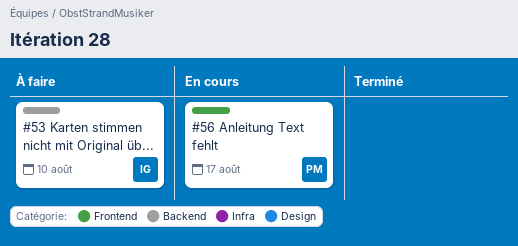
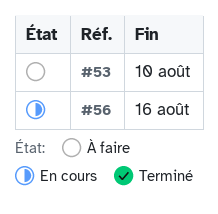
#56, due: Aug 17 -> Aug 16

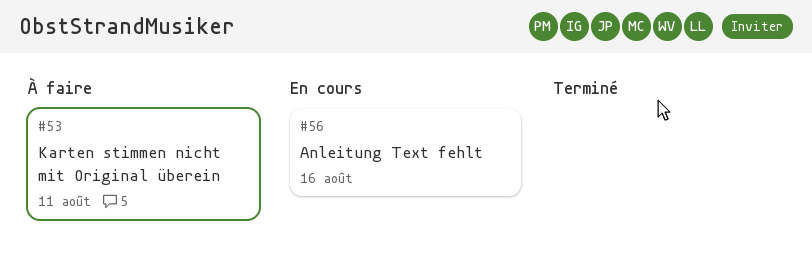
#53, due: Aug 10 -> Aug 11

